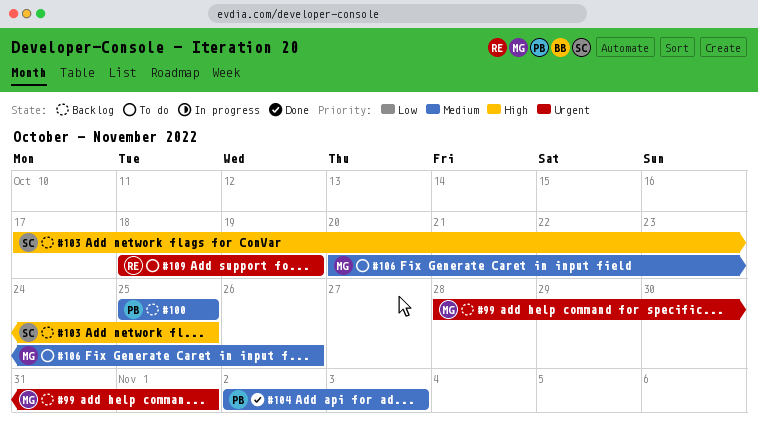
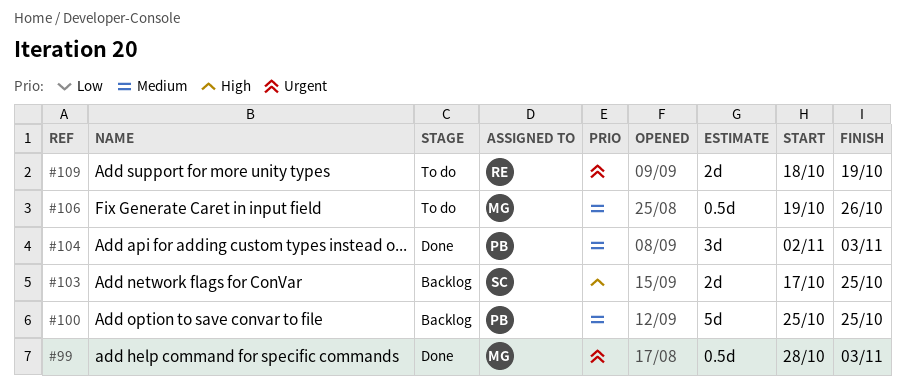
#99, status: Backlog -> Done
#99, due: Nov 1 -> Nov 3
#106, start: Oct 20 -> Oct 19

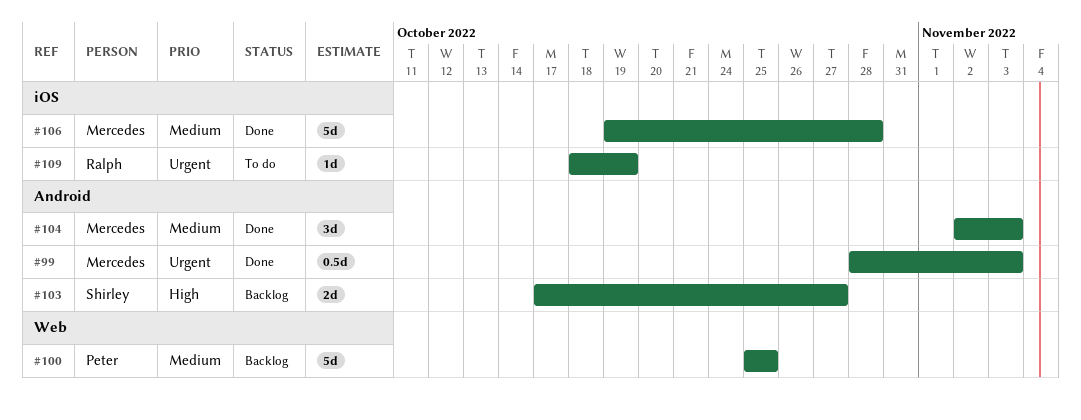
#103, due: Oct 25 -> Oct 27
#104, owner: Peter -> Mercedes
#106, status: To do -> Done
#106, estimate: 0.5d -> 5d
#106, due: Oct 26 -> Oct 28
#109, estimate: 2d -> 1d

